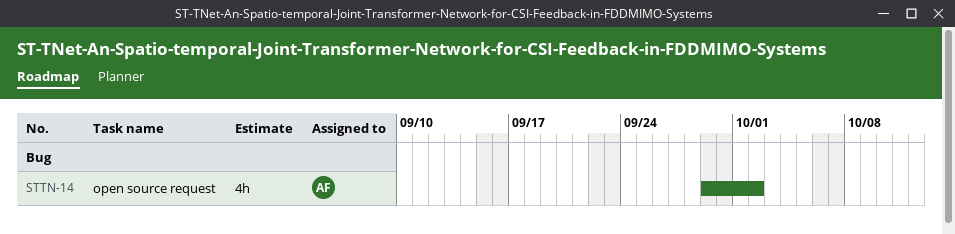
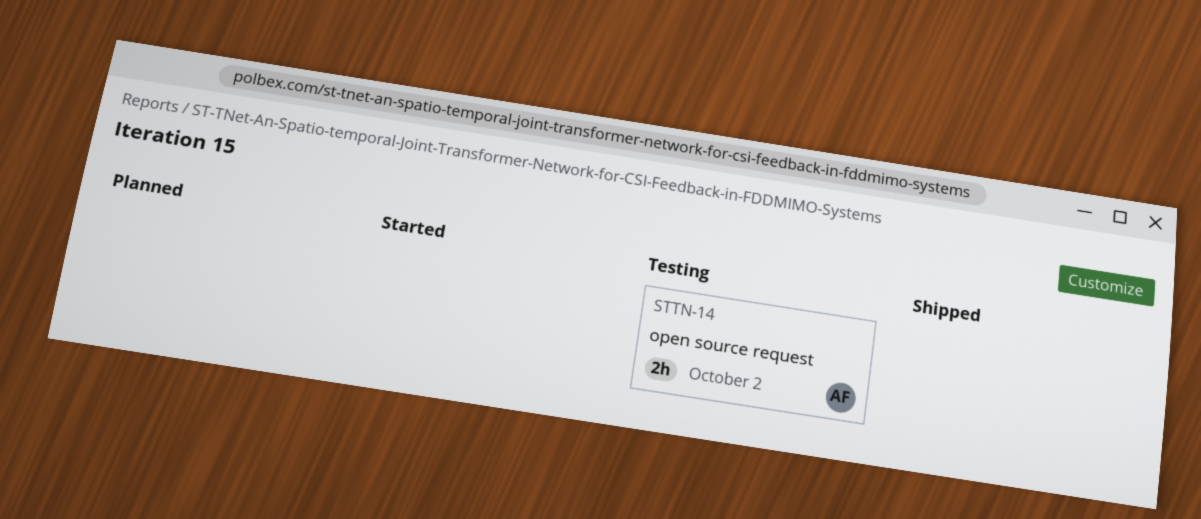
STTN-14, estimate: 4h -> 2h

